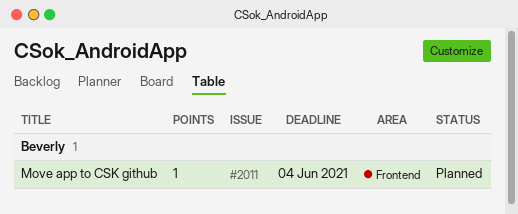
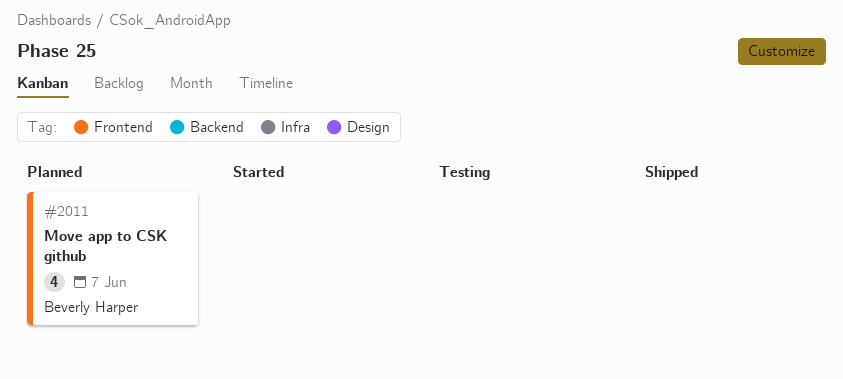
#2011, estimate: 1 -> 4
#2011, due: Jun 4 -> Jun 7

